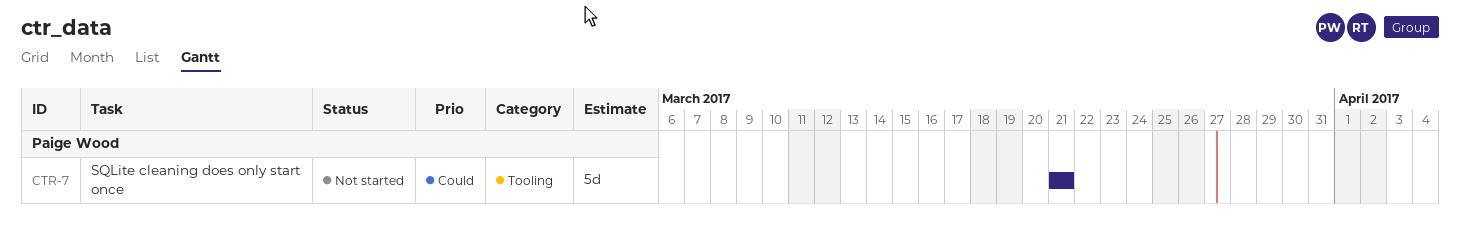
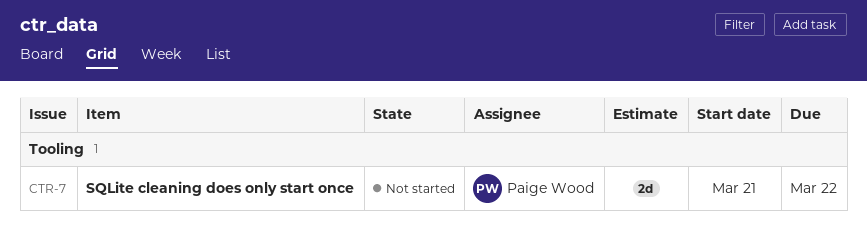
CTR-7, estimate: 5d -> 2d
CTR-7, due: Mar 21 -> Mar 22

